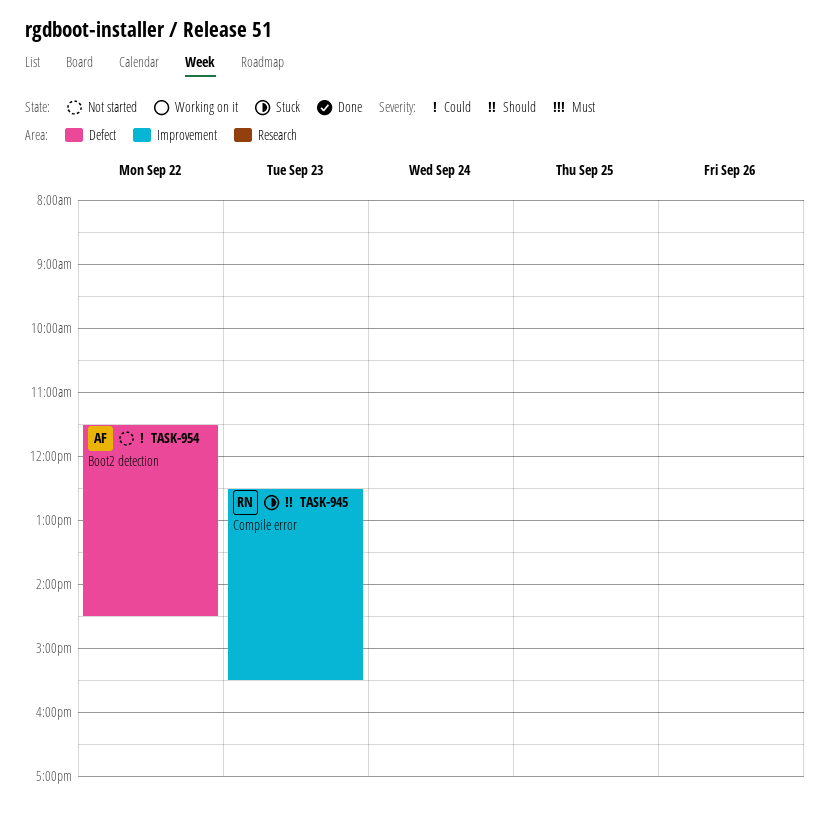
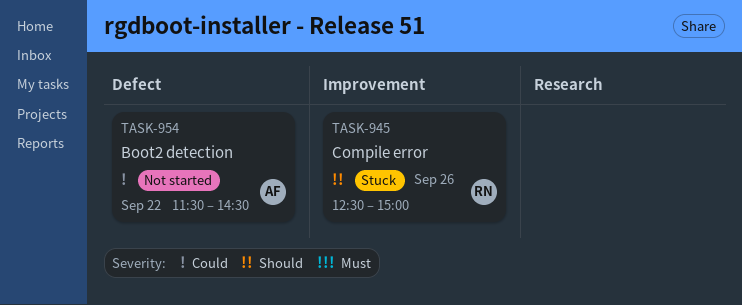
TASK-945, day: Sep 23 -> Sep 26
TASK-945, ends: 15:30 -> 15:00

